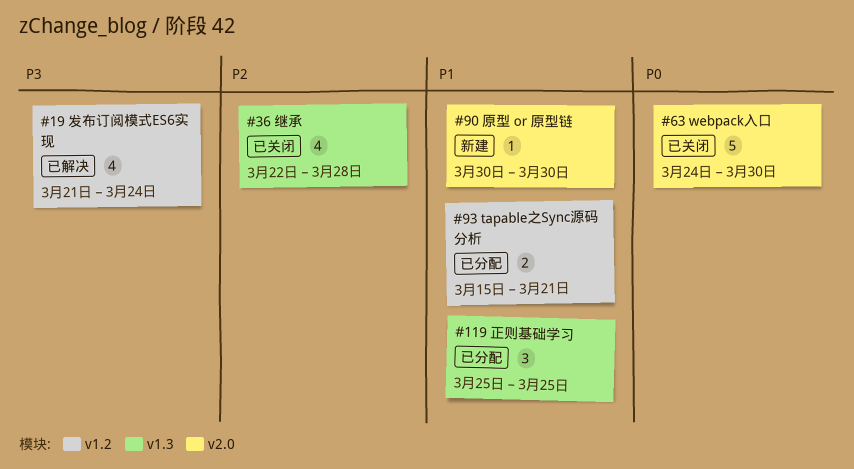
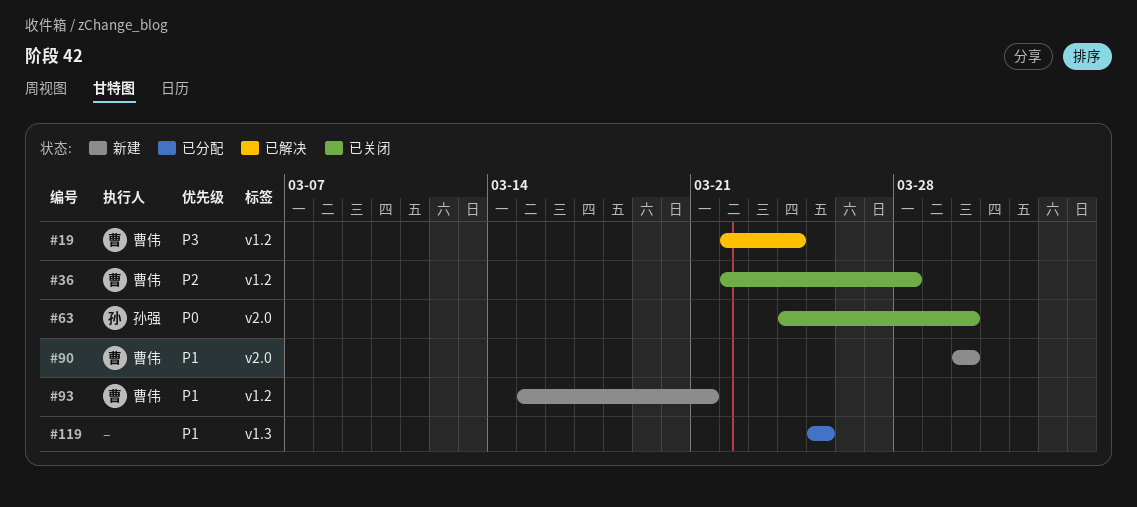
#19, start: Mar 21 -> Mar 22
#36, label: v1.3 -> v1.2
#93, status: 已分配 -> 新建

